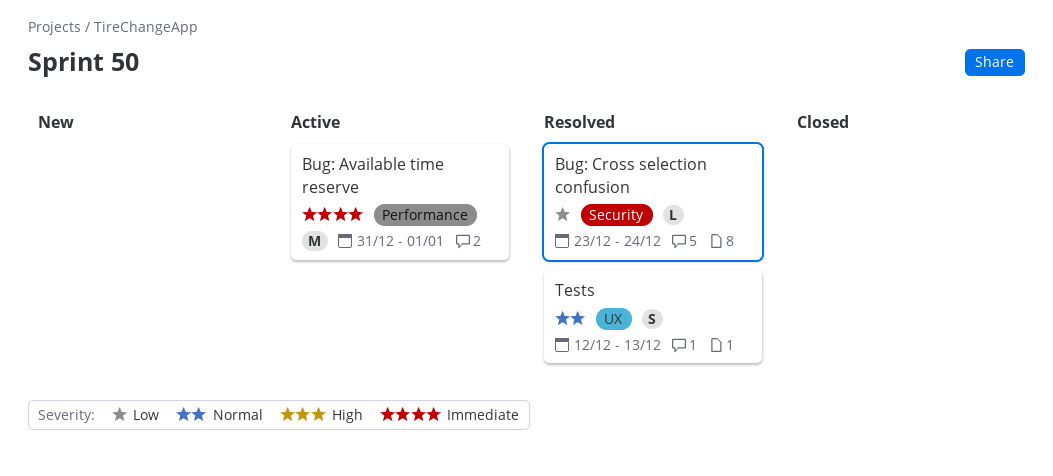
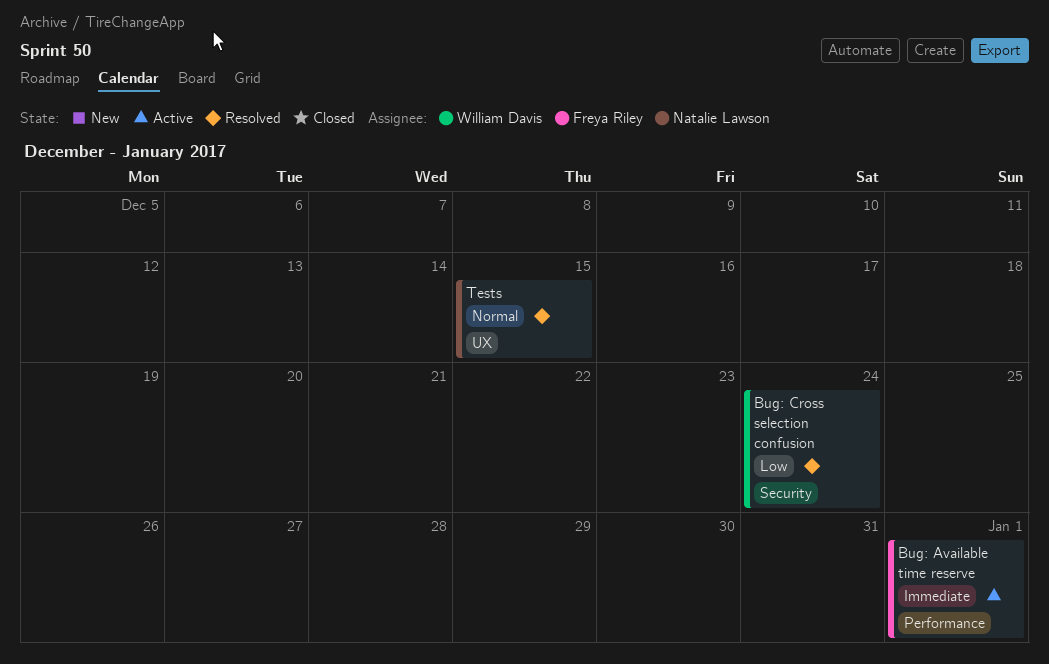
Tests, due: Dec 13 -> Dec 15

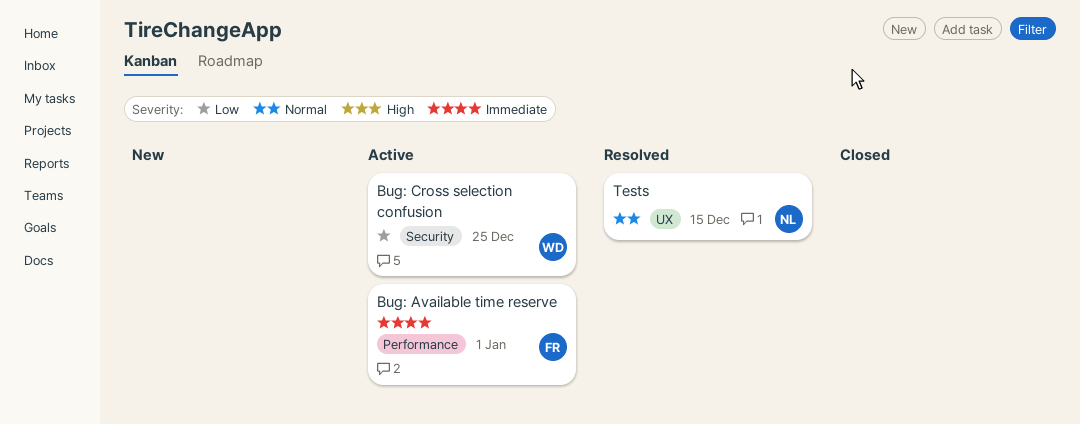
Bug: Cross selection confusion, status: Resolved -> Active
Bug: Cross selection confusion, due: Dec 24 -> Dec 25

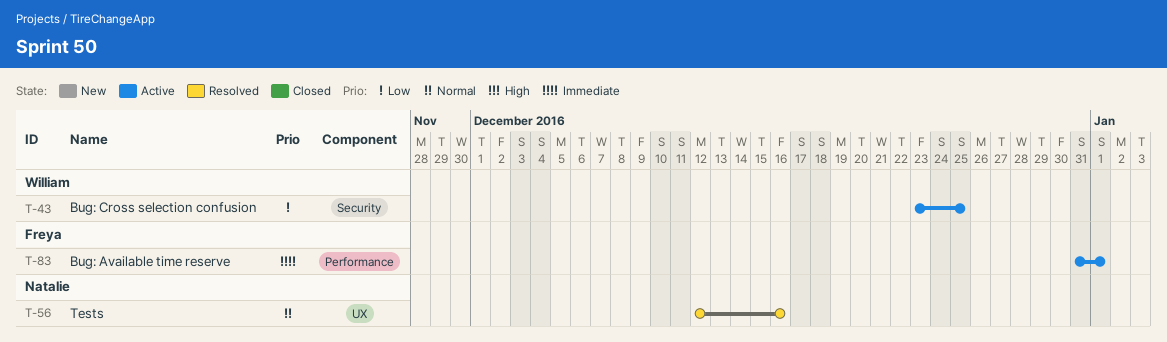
Tests, due: Dec 15 -> Dec 16

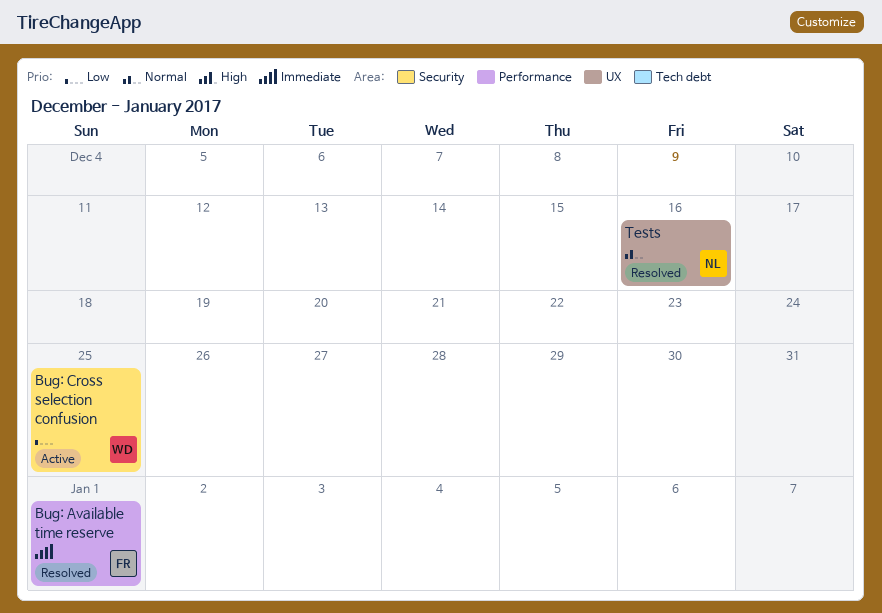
Bug: Available time reserve, status: Active -> Resolved

